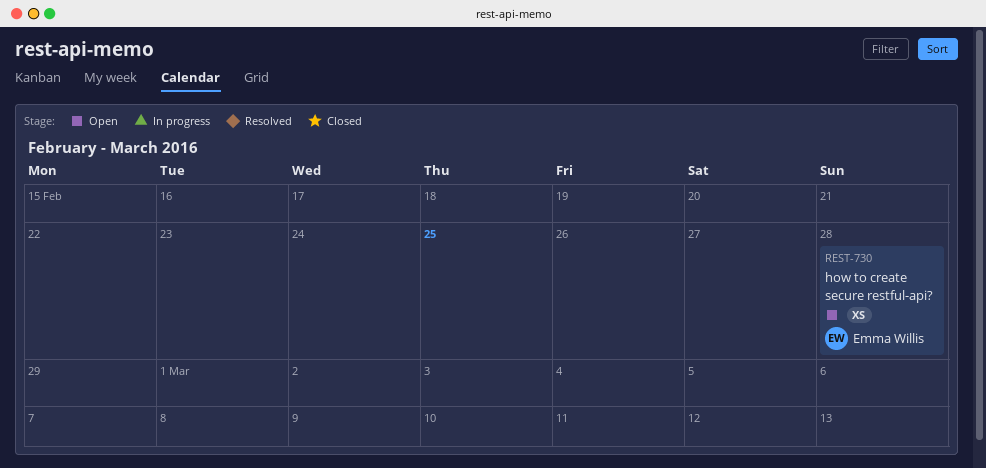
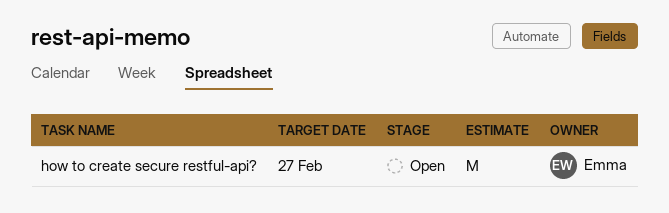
how to create secure restful-api?, estimate: XS -> M
how to create secure restful-api?, due: Feb 28 -> Feb 27

